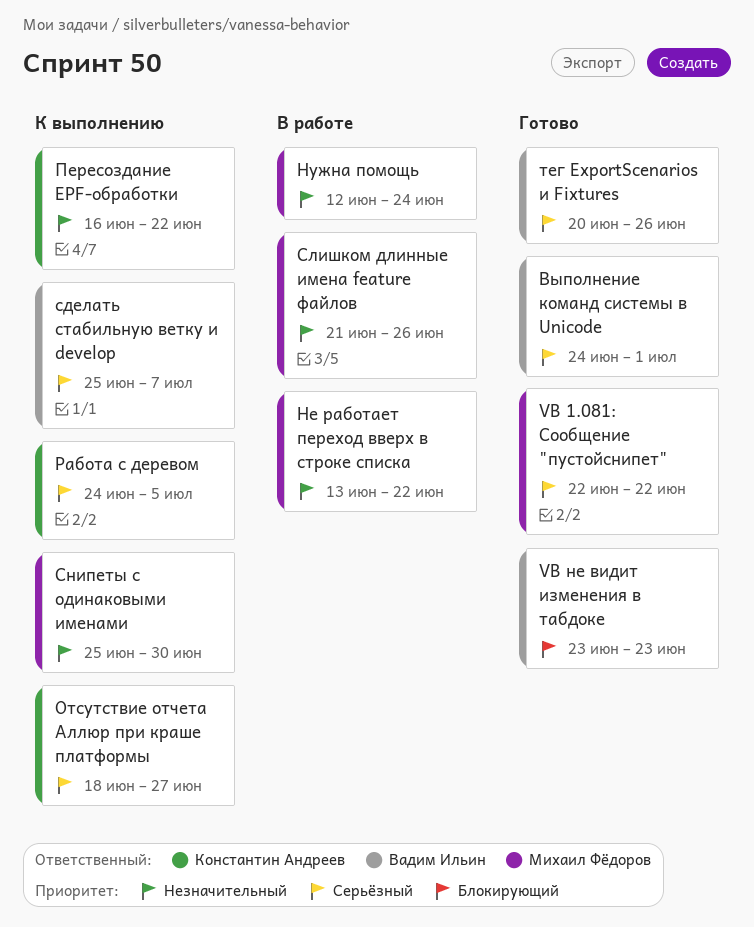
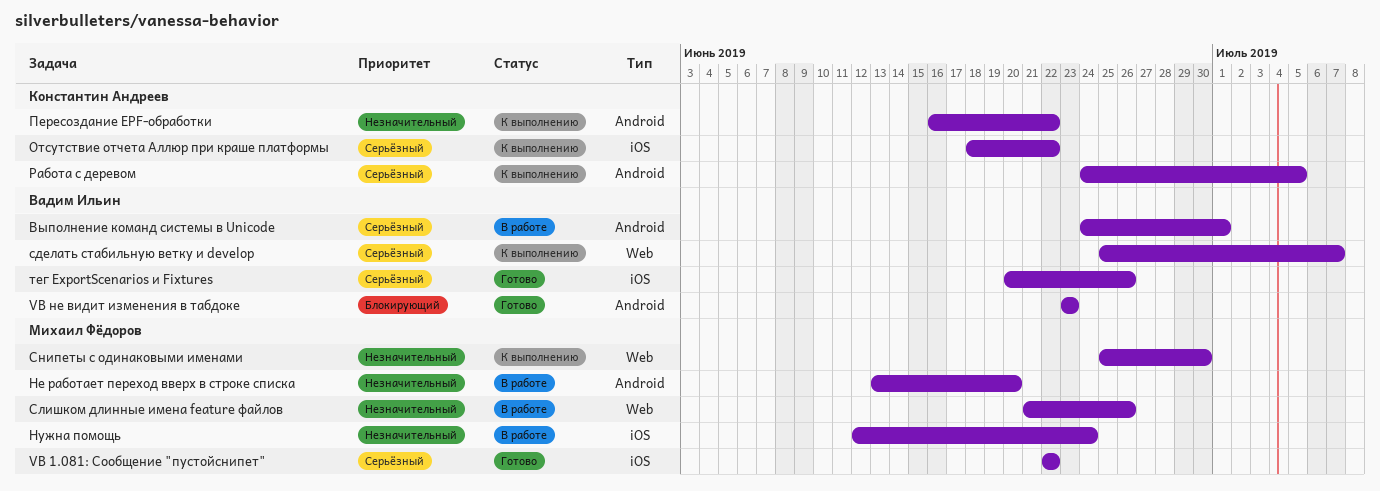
Выполнение команд системы в Unicode, status: Готово -> В работе
Не работает переход вверх в строке списка, due: Jun 22 -> Jun 20
Отсутствие отчета Аллюр при краше платформы, due: Jun 27 -> Jun 22

